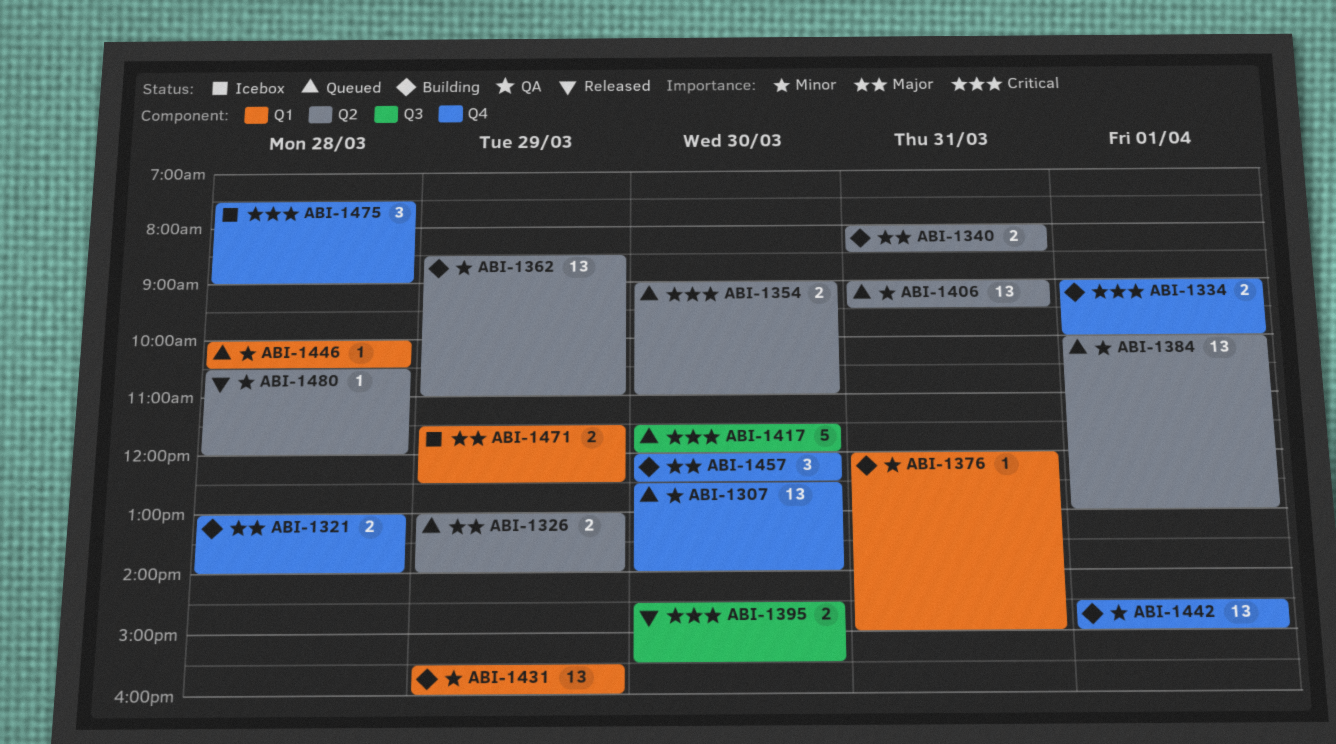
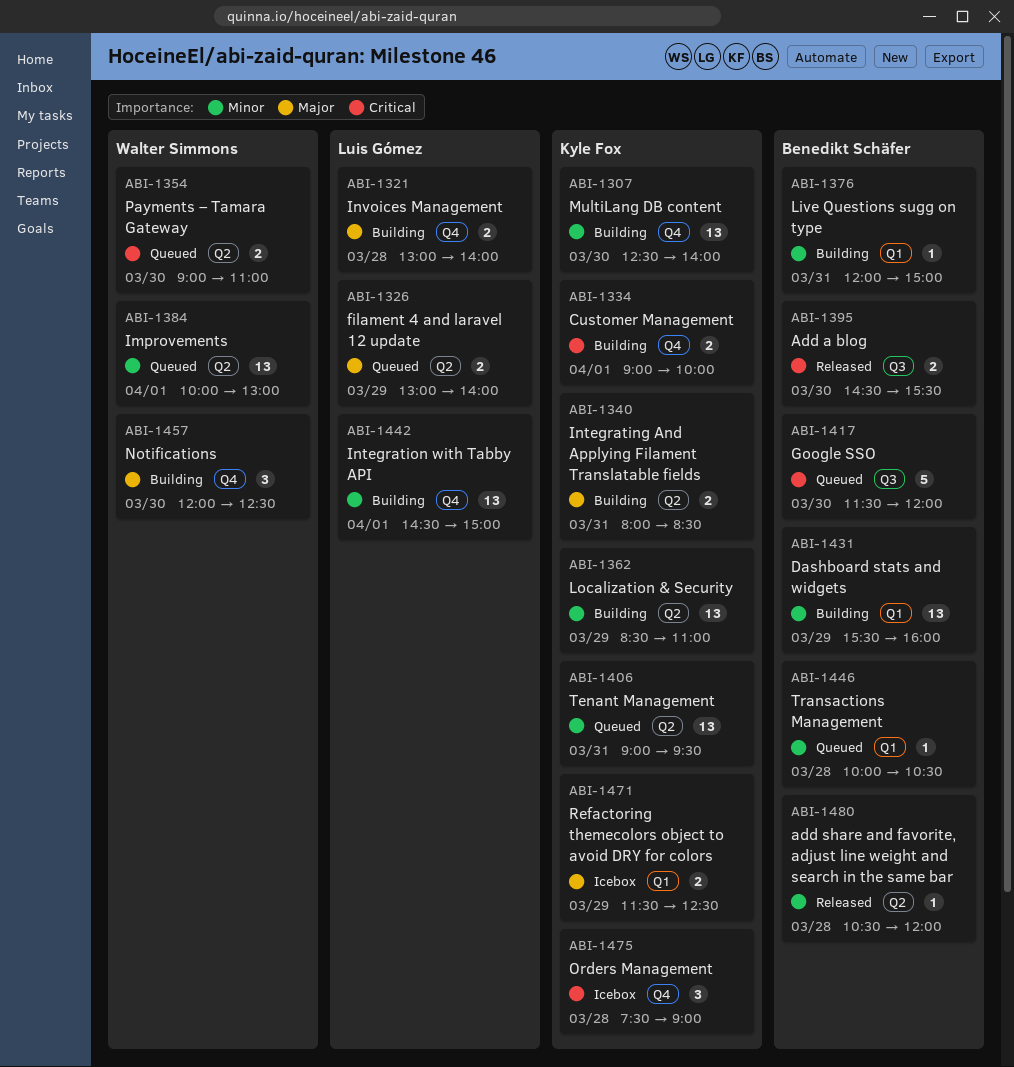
ABI-1307, status: Queued -> Building

